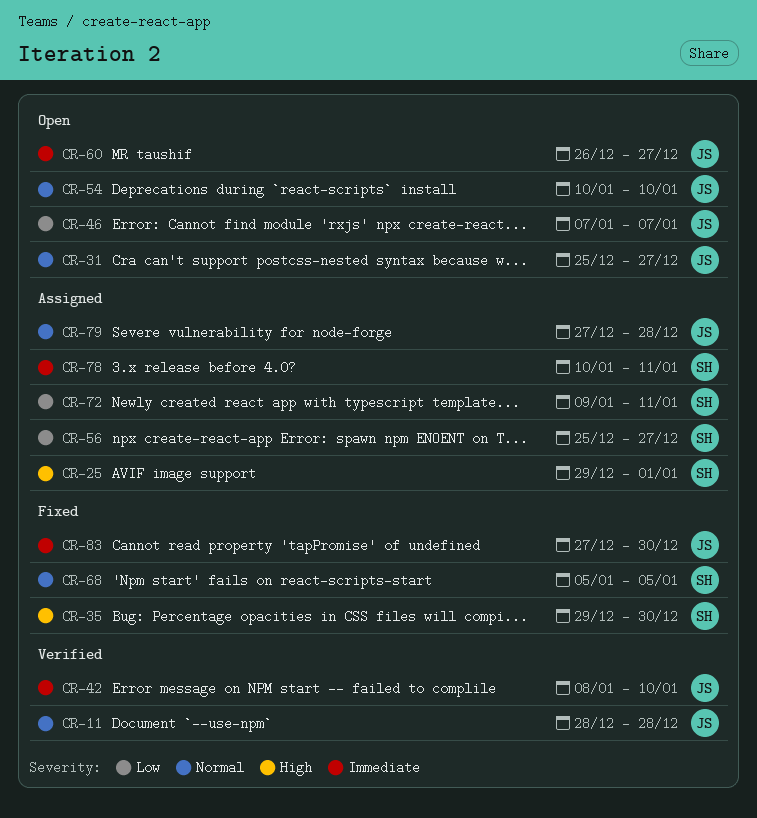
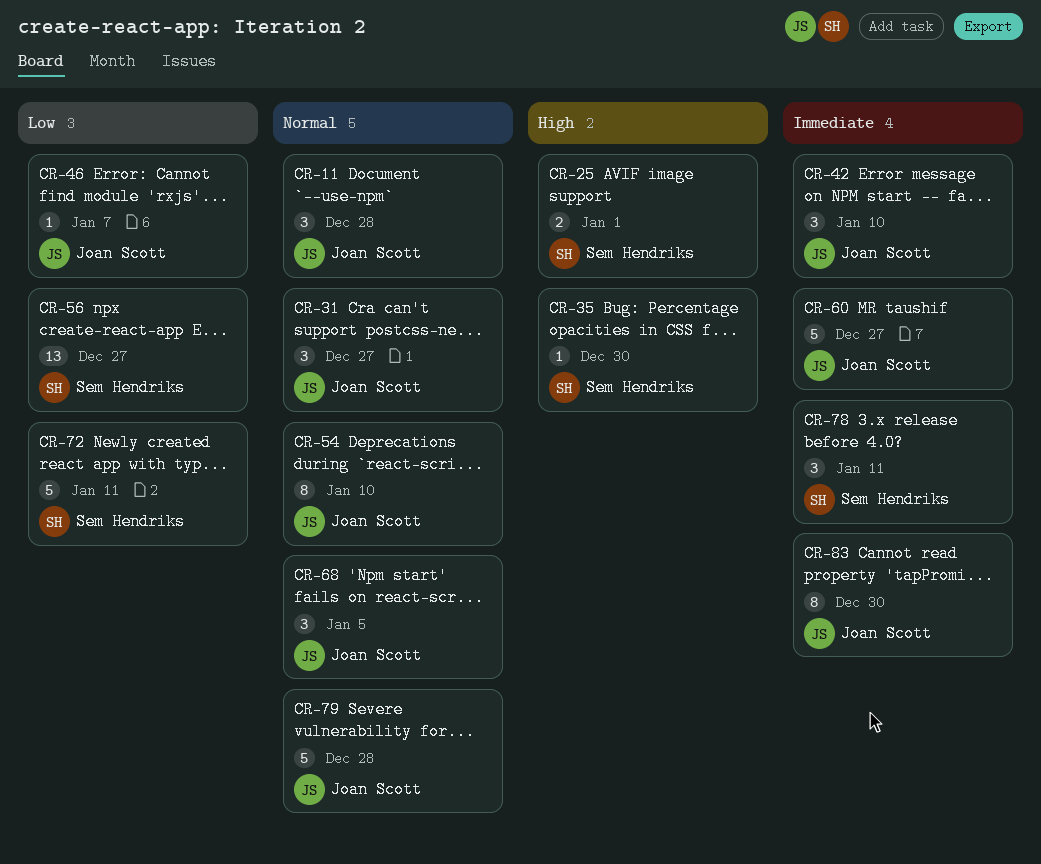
CR-68, owner: Sem Hendriks -> Joan Scott

